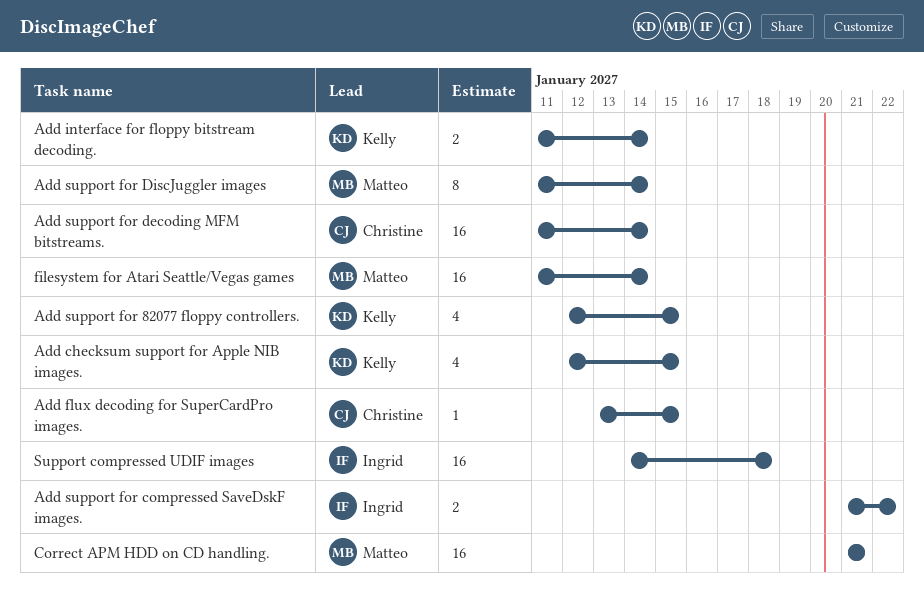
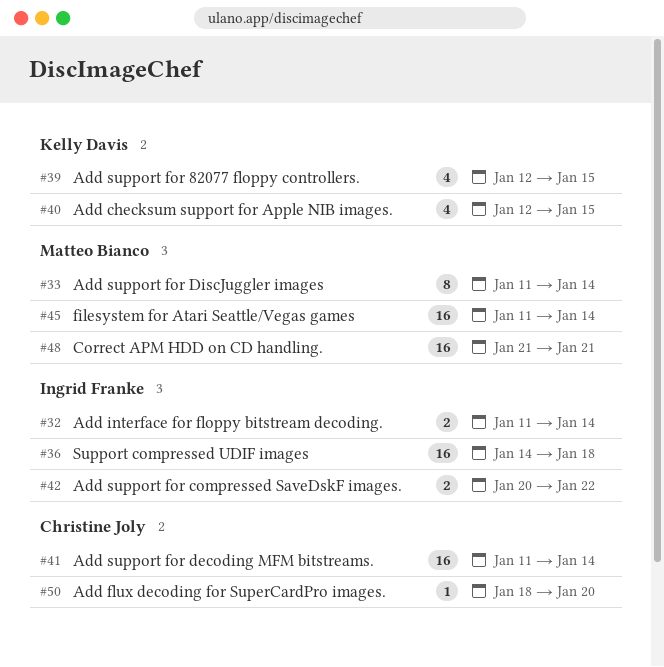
Add flux decoding for SuperCardPro images., start: Jan 13 -> Jan 18
Add flux decoding for SuperCardPro images., due: Jan 15 -> Jan 20
Add interface for floppy bitstream decoding., owner: Kelly Davis -> Ingrid Franke
Add support for compressed SaveDskF images., start: Jan 21 -> Jan 20

